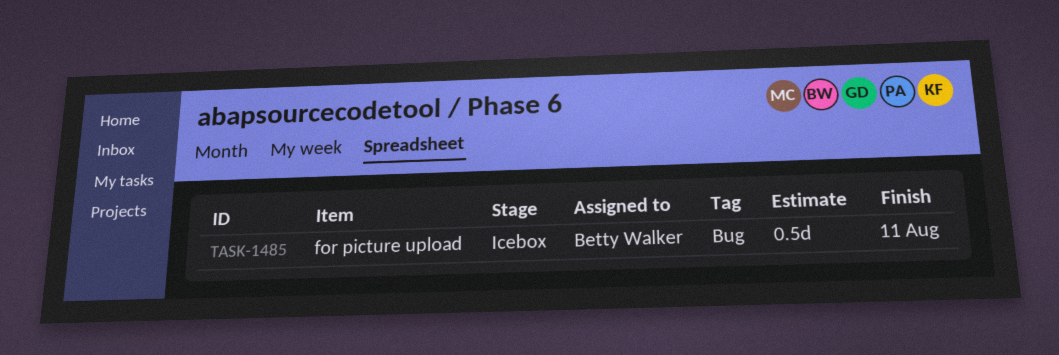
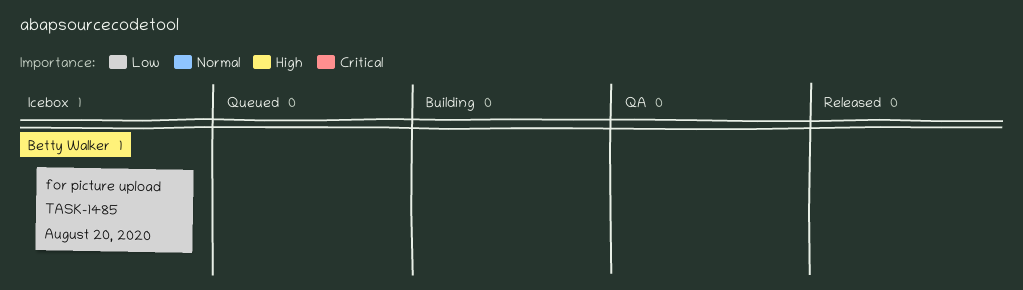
TASK-1485, due: Aug 11 -> Aug 20

